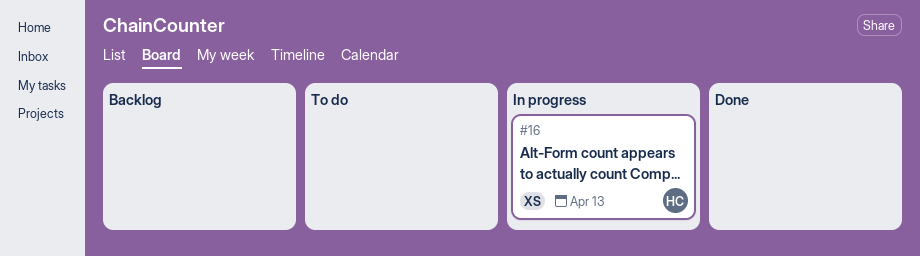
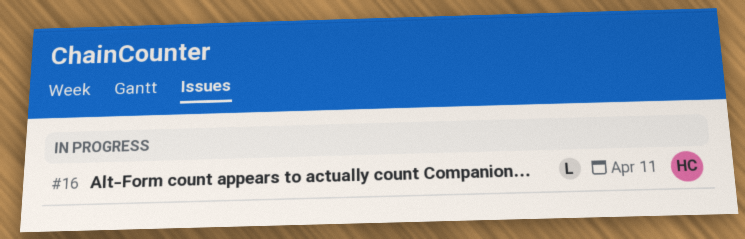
#16, estimate: XS -> L
#16, due: Apr 13 -> Apr 11

